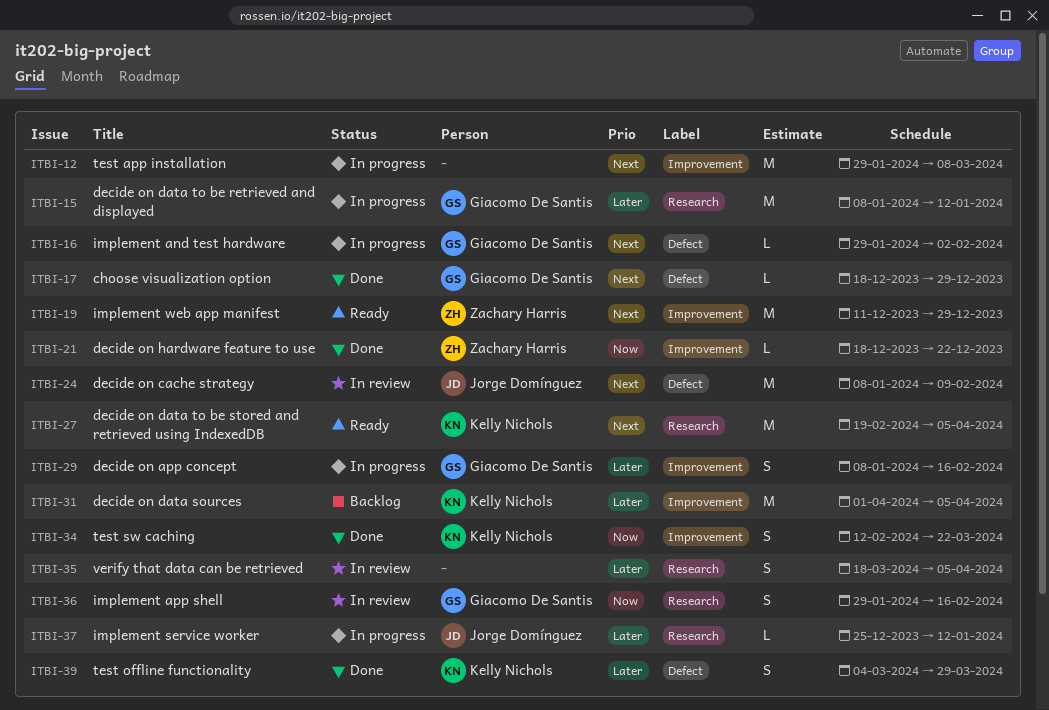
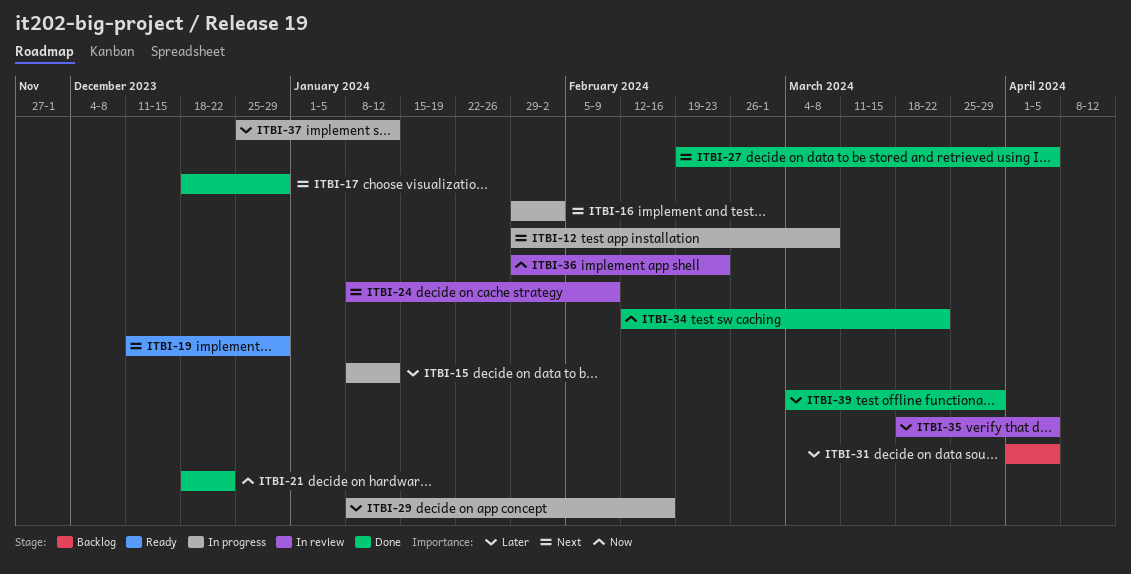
ITBI-27, status: Ready -> Done
ITBI-36, due: Feb 16 -> Feb 23

